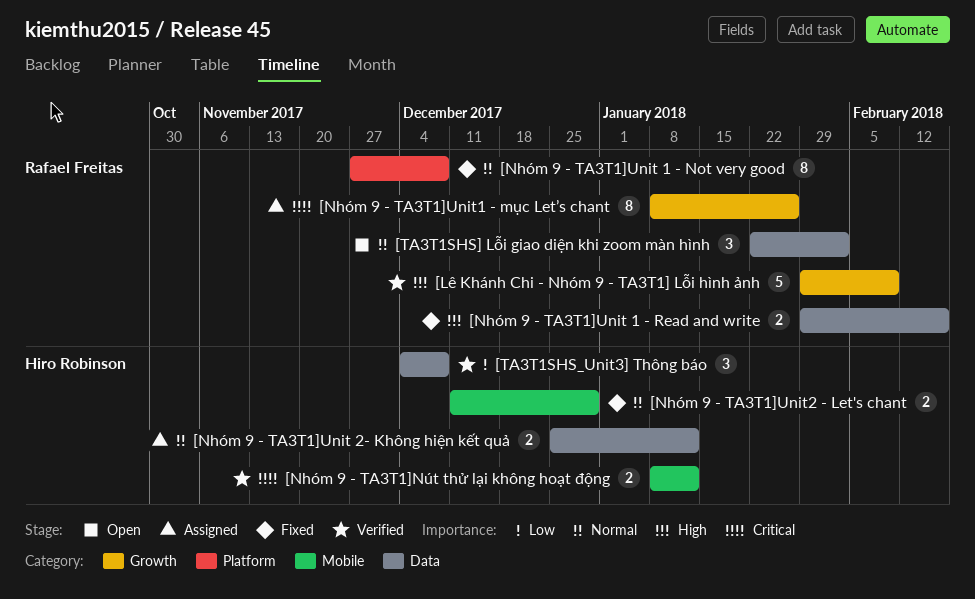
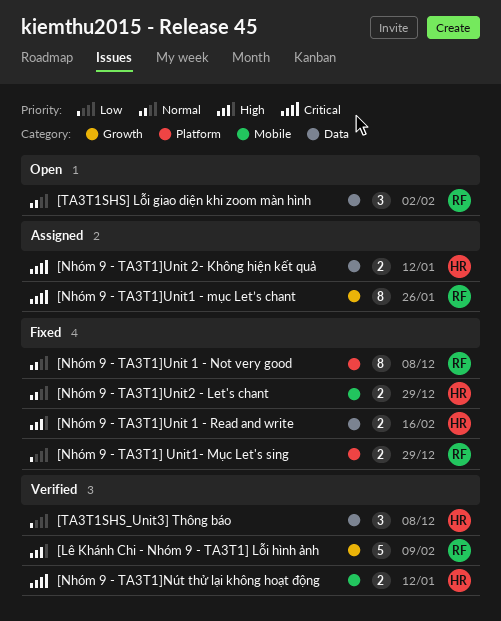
[Nhóm 9 - TA3T1] Unit1- Mục Let's sing: none -> present
[Nhóm 9 - TA3T1]Unit 1 - Read and write, owner: Rafael Freitas -> Hiro Robinson
[Nhóm 9 - TA3T1]Unit 2- Không hiện kết quả, priority: Normal -> Critical

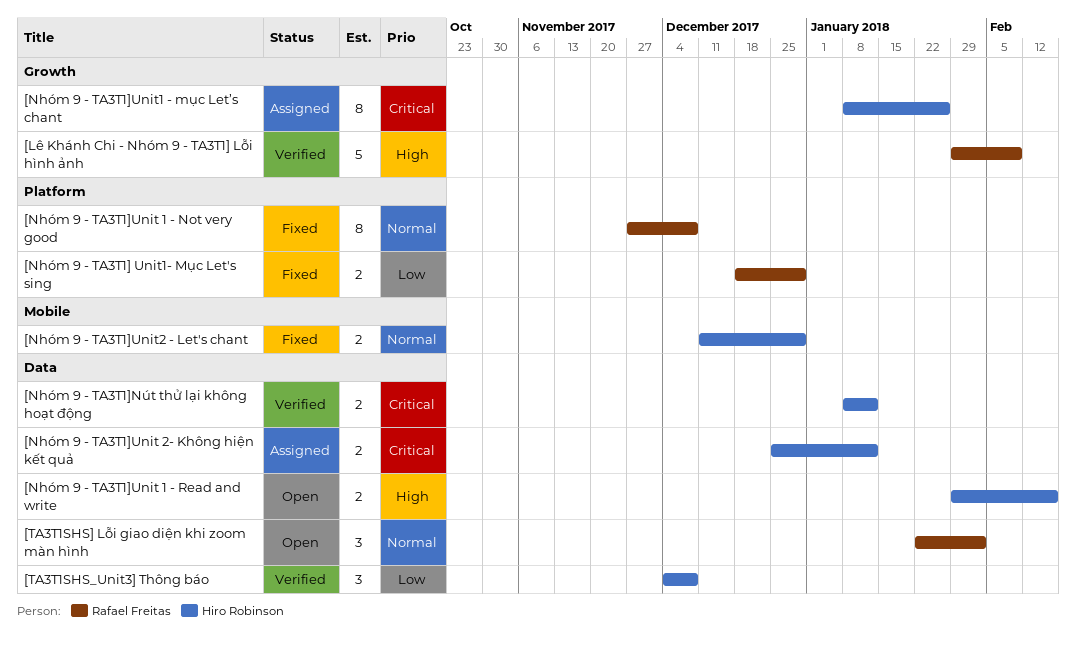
[Nhóm 9 - TA3T1]Nút thử lại không hoạt động, label: Mobile -> Data
[Nhóm 9 - TA3T1]Unit 1 - Read and write, status: Fixed -> Open
[Nhóm 9 - TA3T1]Unit1 - mục Let’s chant, owner: Rafael Freitas -> Hiro Robinson

